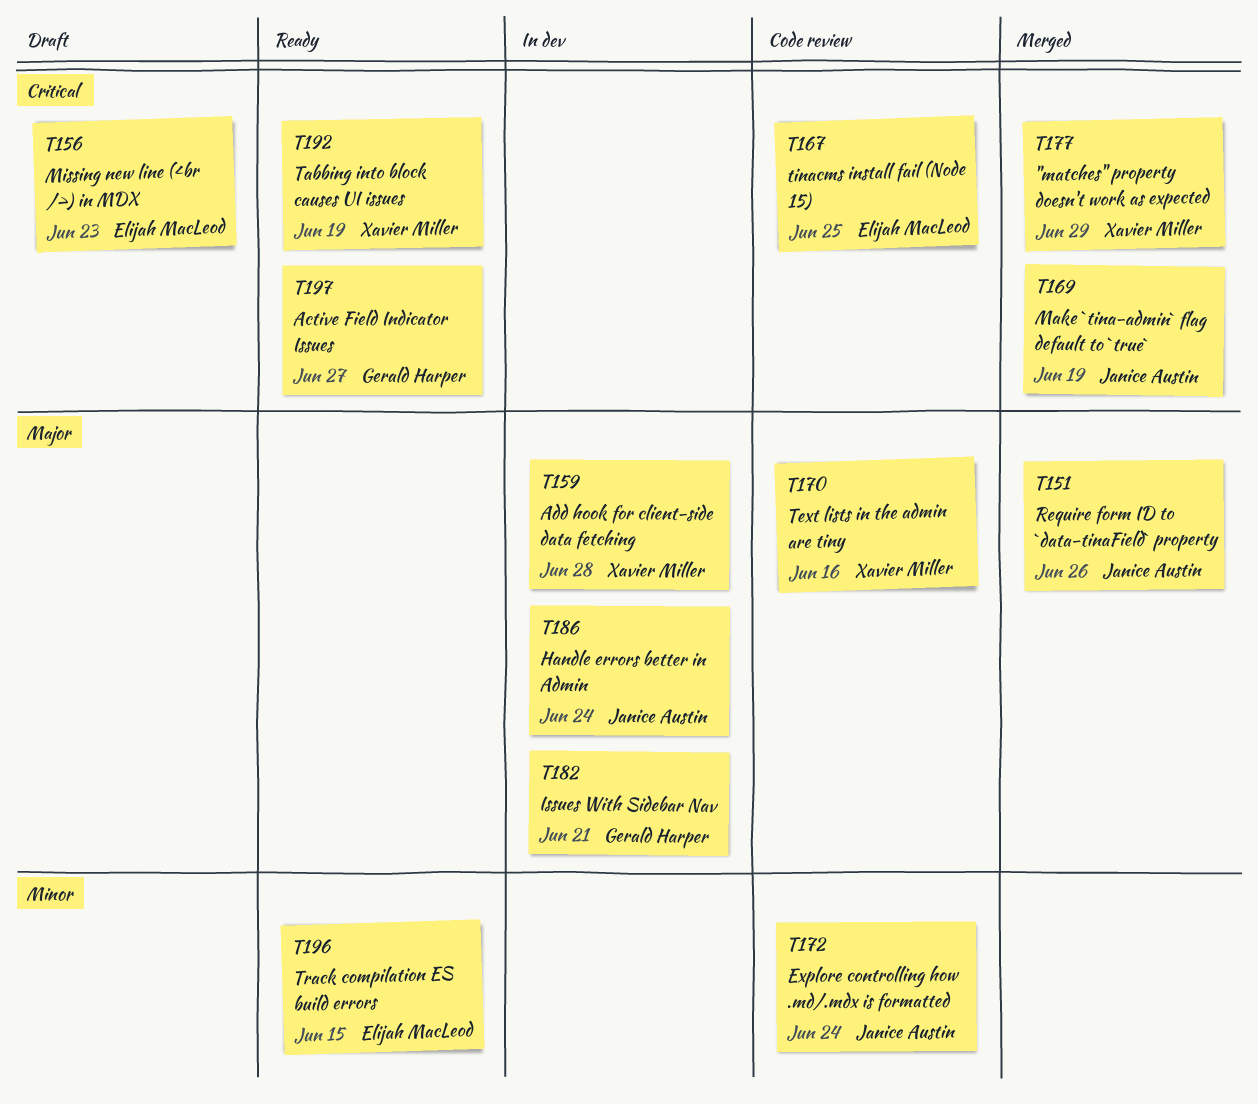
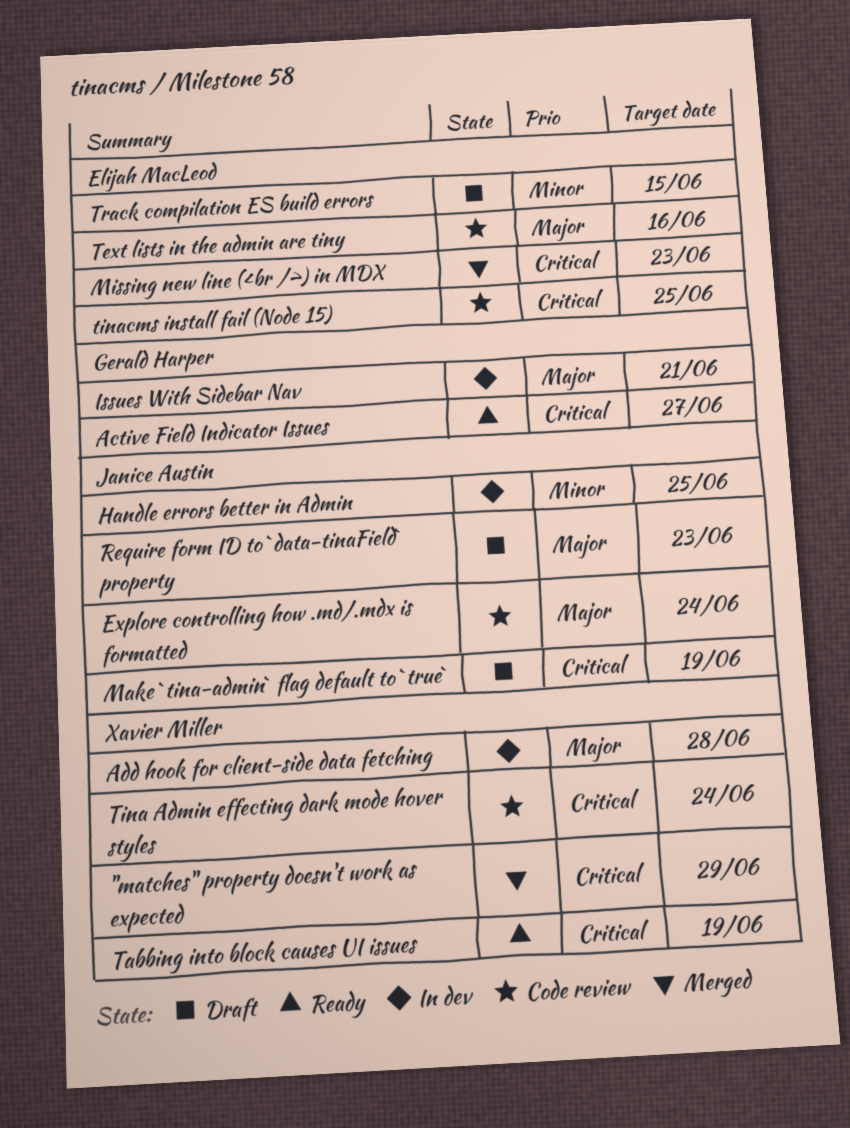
Explore controlling how .md/.mdx is formatted, priority: Minor -> Major
Handle errors better in Admin, priority: Major -> Minor
Handle errors better in Admin, due: Jun 24 -> Jun 25
Make `tina-admin` flag default to `true`, status: Merged -> Draft
Missing new line (<br />) in MDX, status: Draft -> Merged
Require form ID to `data-tinaField` property, status: Merged -> Draft
Require form ID to `data-tinaField` property, due: Jun 26 -> Jun 23
Text lists in the admin are tiny, owner: Xavier Miller -> Elijah MacLeod
Tina Admin effecting dark mode hover styles: none -> present
Track compilation ES build errors, status: Ready -> Draft

